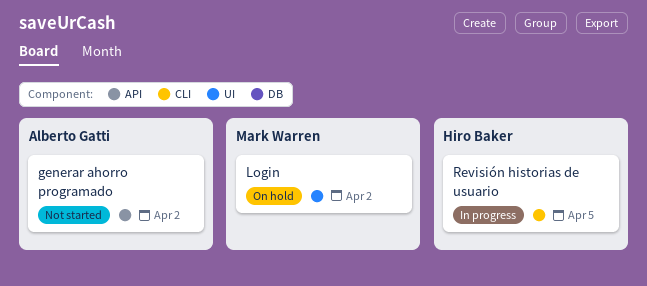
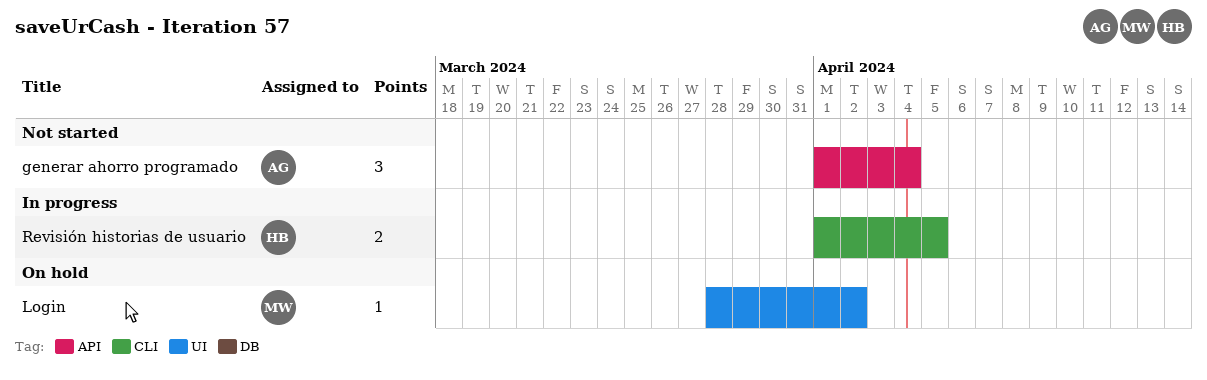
generar ahorro programado, due: Apr 2 -> Apr 4

